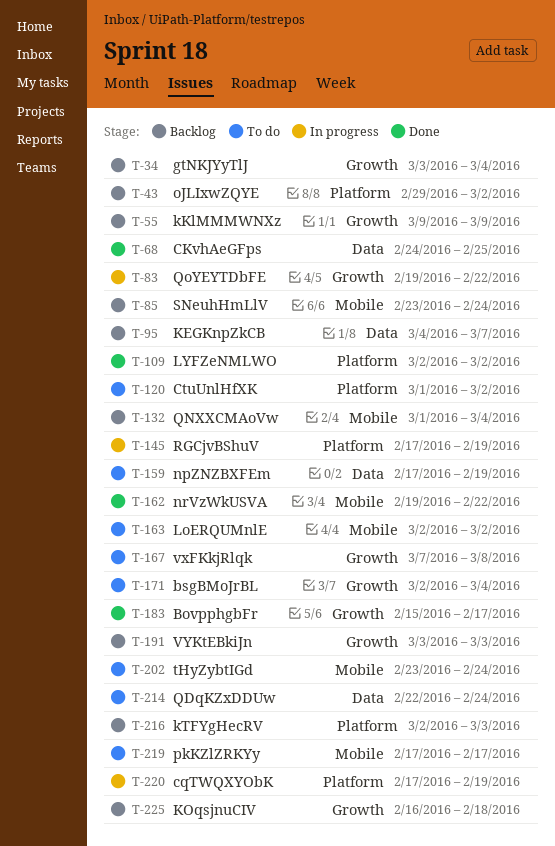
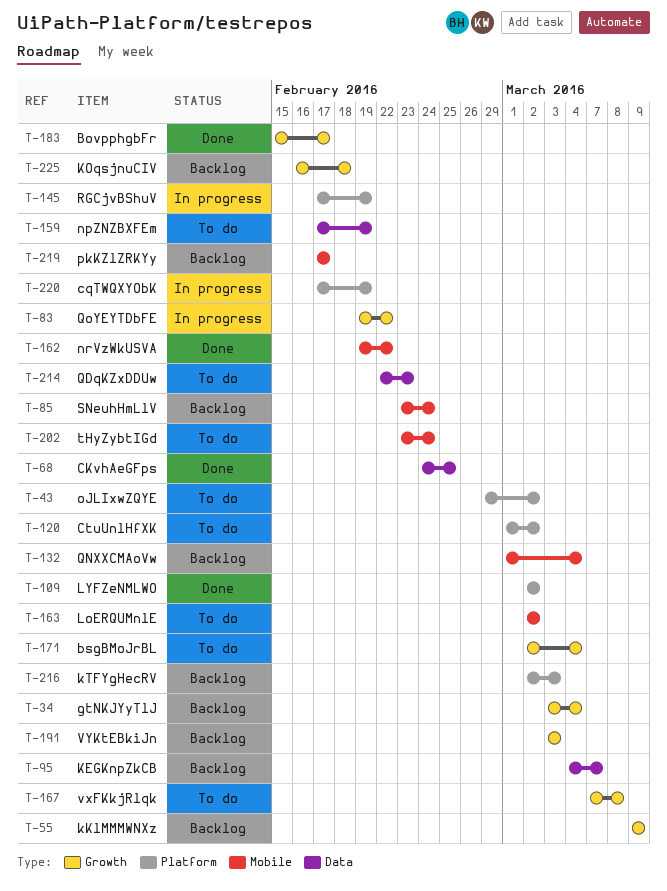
T-43, status: Backlog -> To do
T-214, due: Feb 24 -> Feb 23
T-219, status: To do -> Backlog

